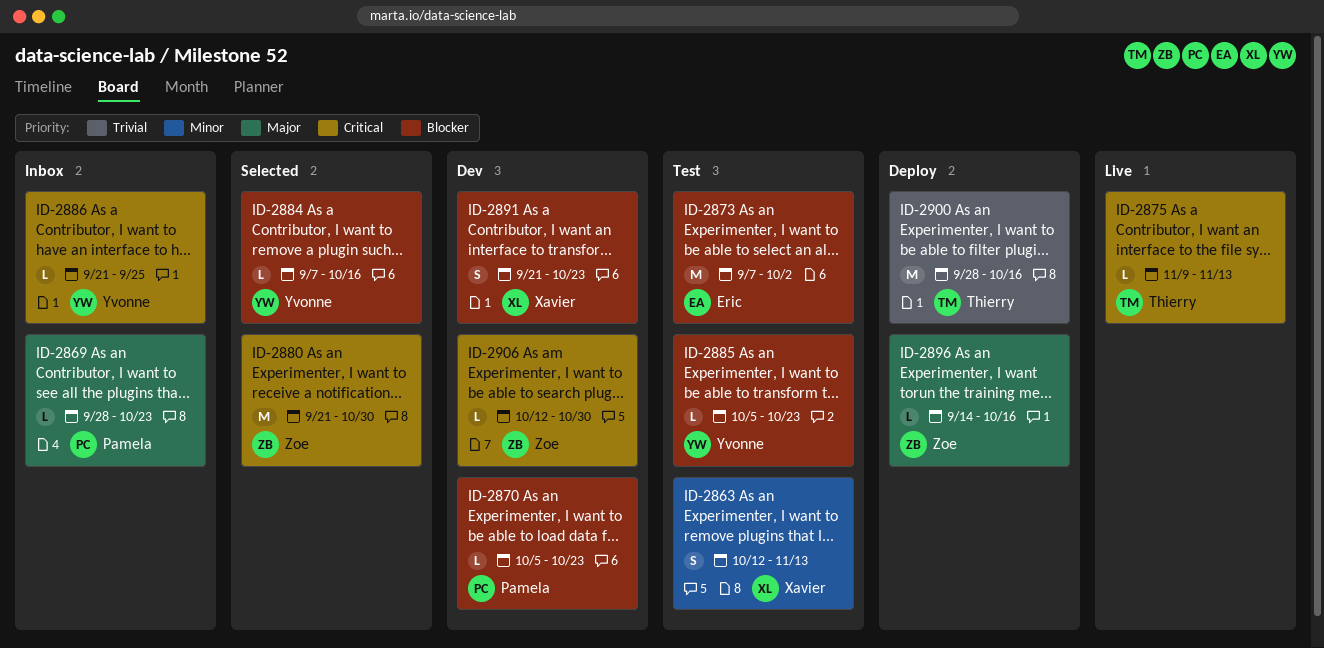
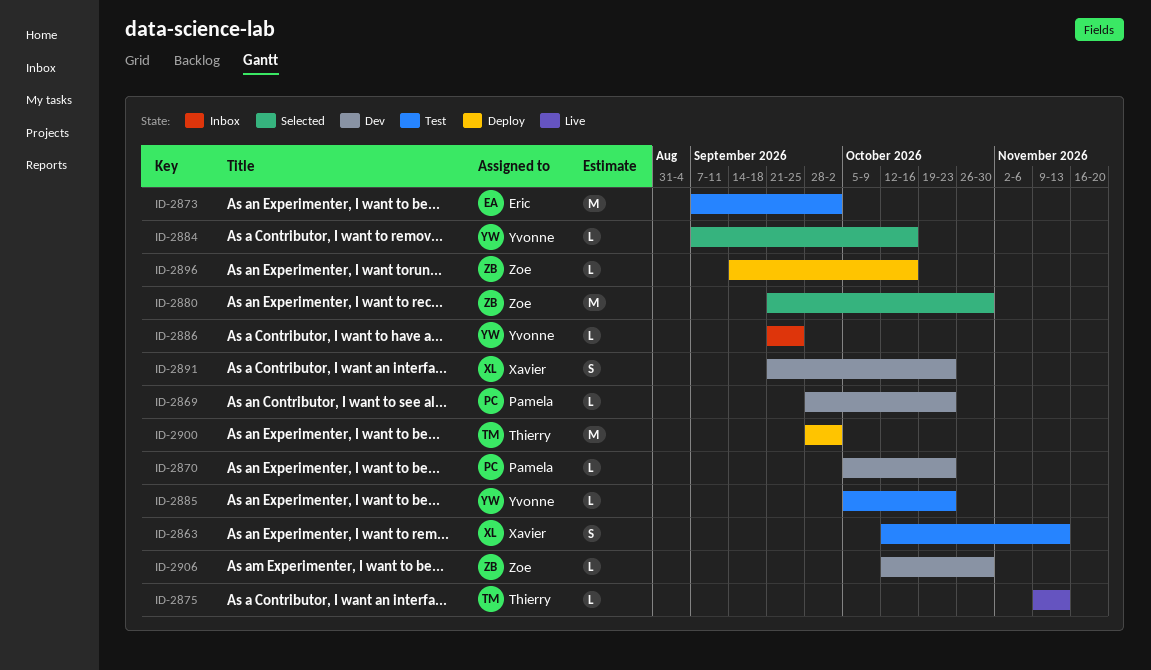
ID-2869, status: Inbox -> Dev
ID-2900, due: Oct 16 -> Oct 2

